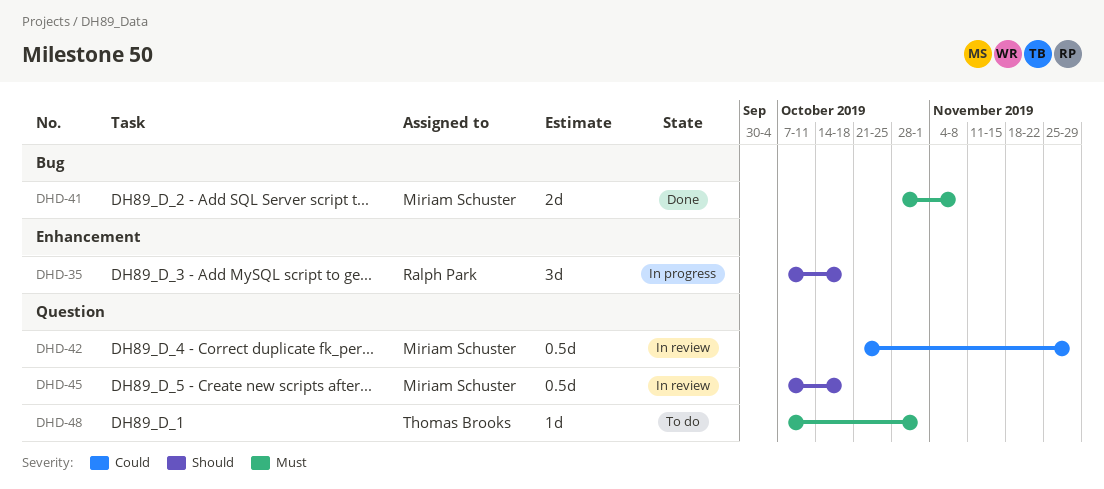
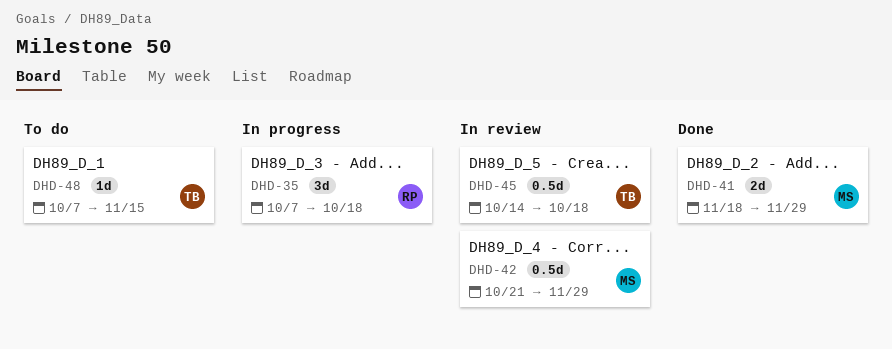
DHD-41, start: Oct 28 -> Nov 18
DHD-41, due: Nov 8 -> Nov 29
DHD-45, owner: Miriam Schuster -> Thomas Brooks
DHD-45, start: Oct 7 -> Oct 14
DHD-48, due: Nov 1 -> Nov 15

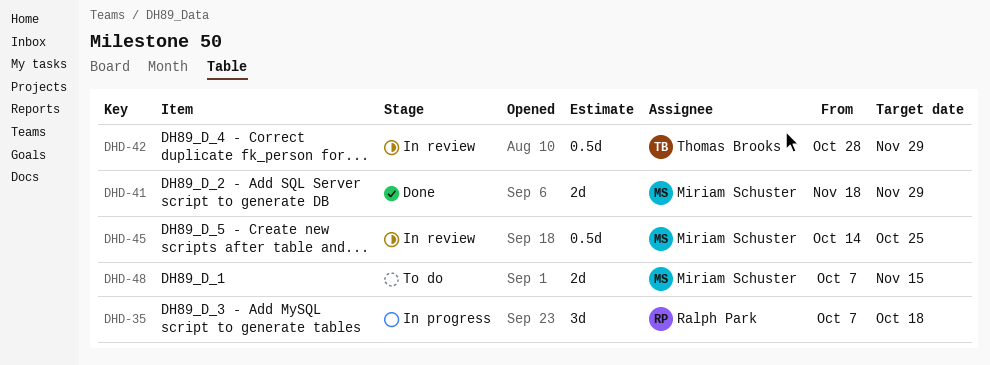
DHD-42, owner: Miriam Schuster -> Thomas Brooks
DHD-42, start: Oct 21 -> Oct 28
DHD-45, owner: Thomas Brooks -> Miriam Schuster
DHD-45, due: Oct 18 -> Oct 25
DHD-48, owner: Thomas Brooks -> Miriam Schuster
DHD-48, estimate: 1d -> 2d

